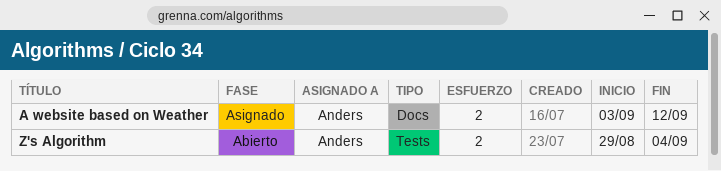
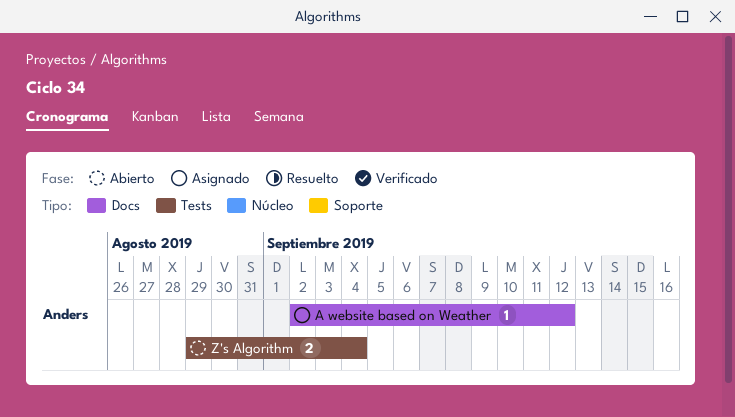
A website based on Weather, estimate: 2 -> 1
A website based on Weather, start: Sep 3 -> Sep 2

